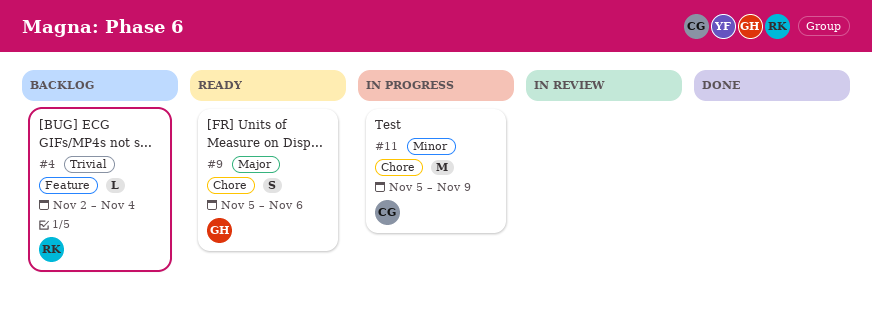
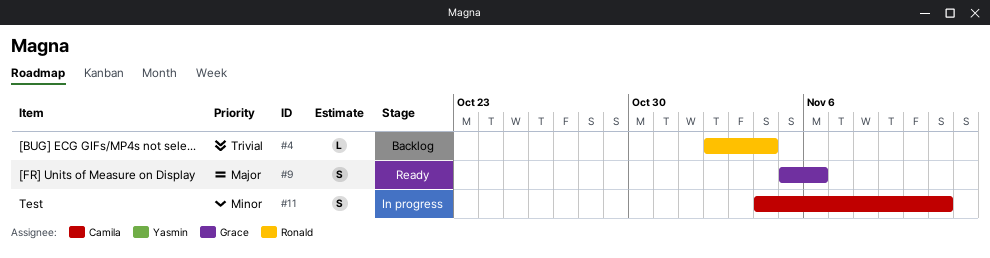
#11, estimate: M -> S
#11, start: Nov 5 -> Nov 4
#11, due: Nov 9 -> Nov 11

